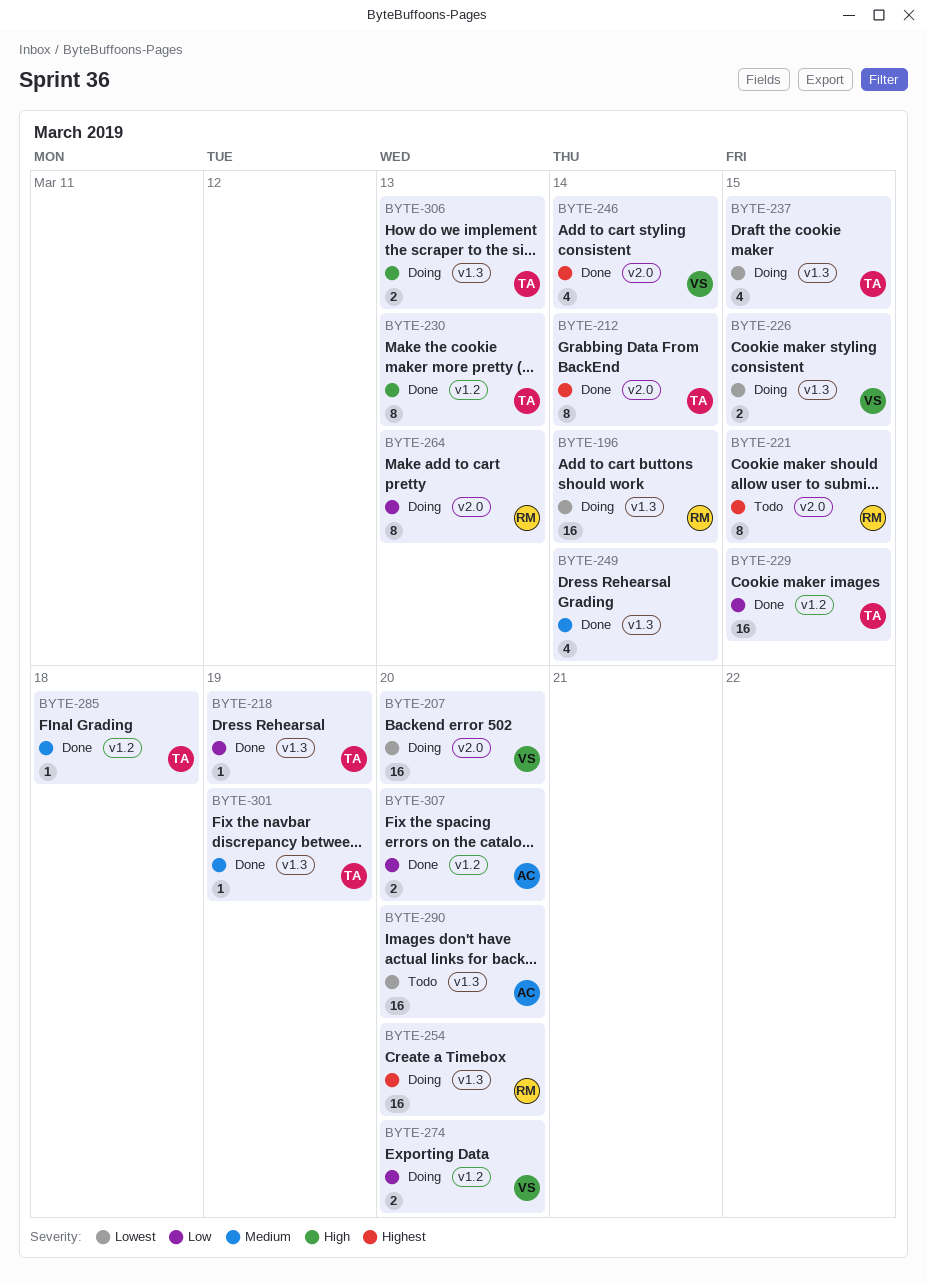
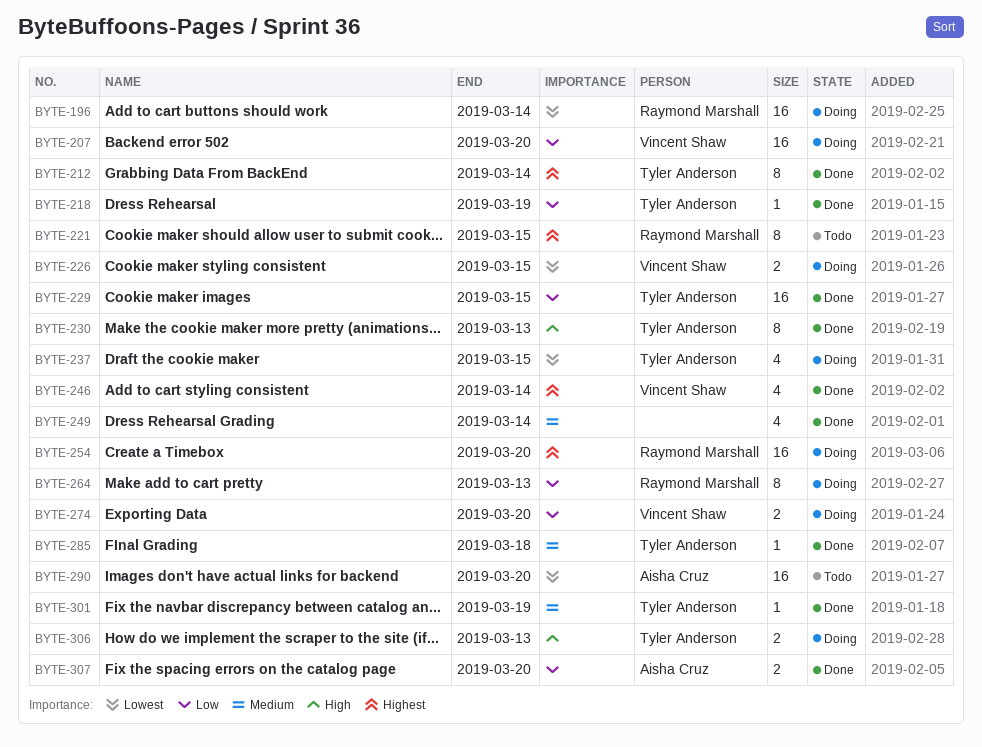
BYTE-207, priority: Lowest -> Low

